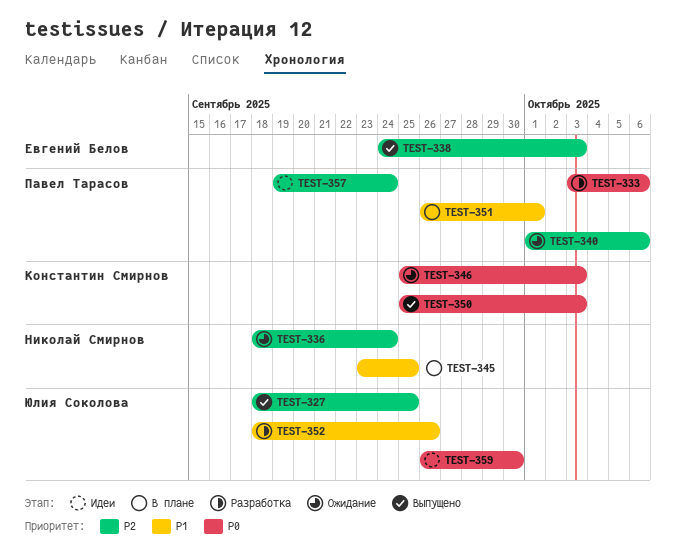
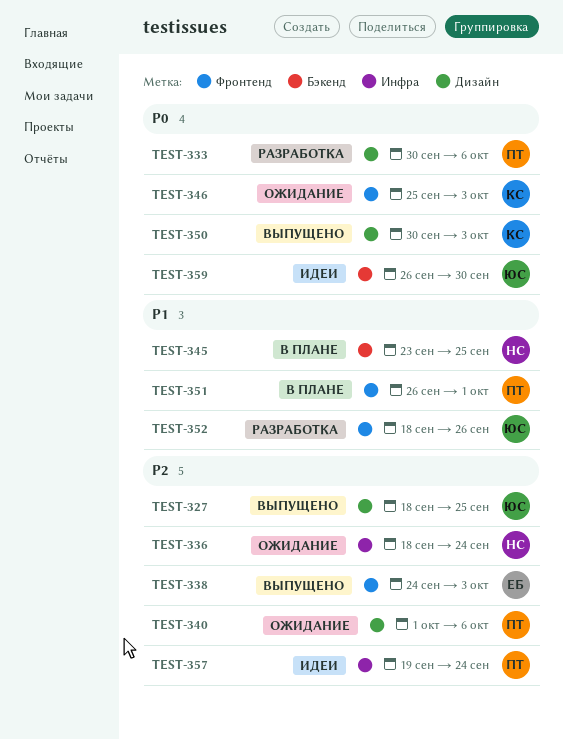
TEST-333, start: Oct 3 -> Sep 30
TEST-350, start: Sep 25 -> Sep 30

